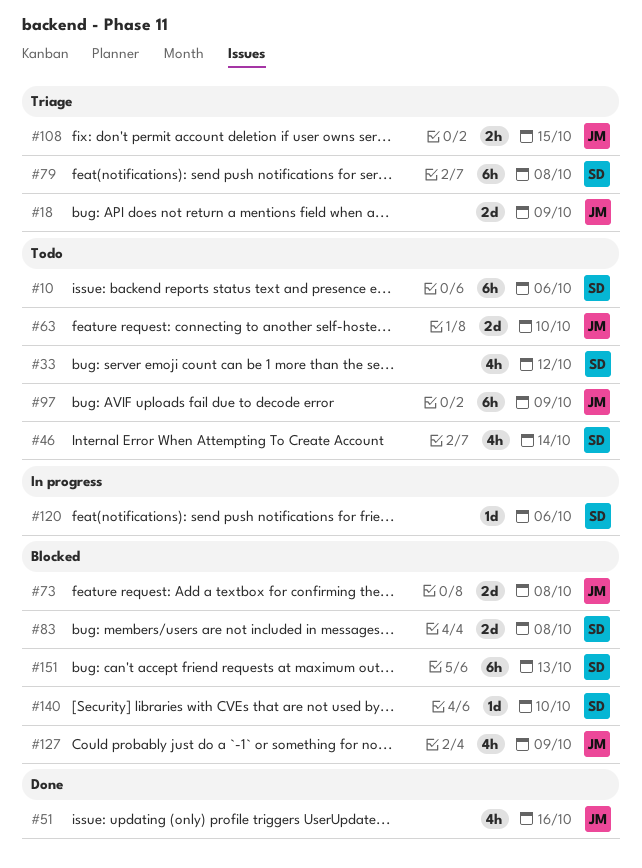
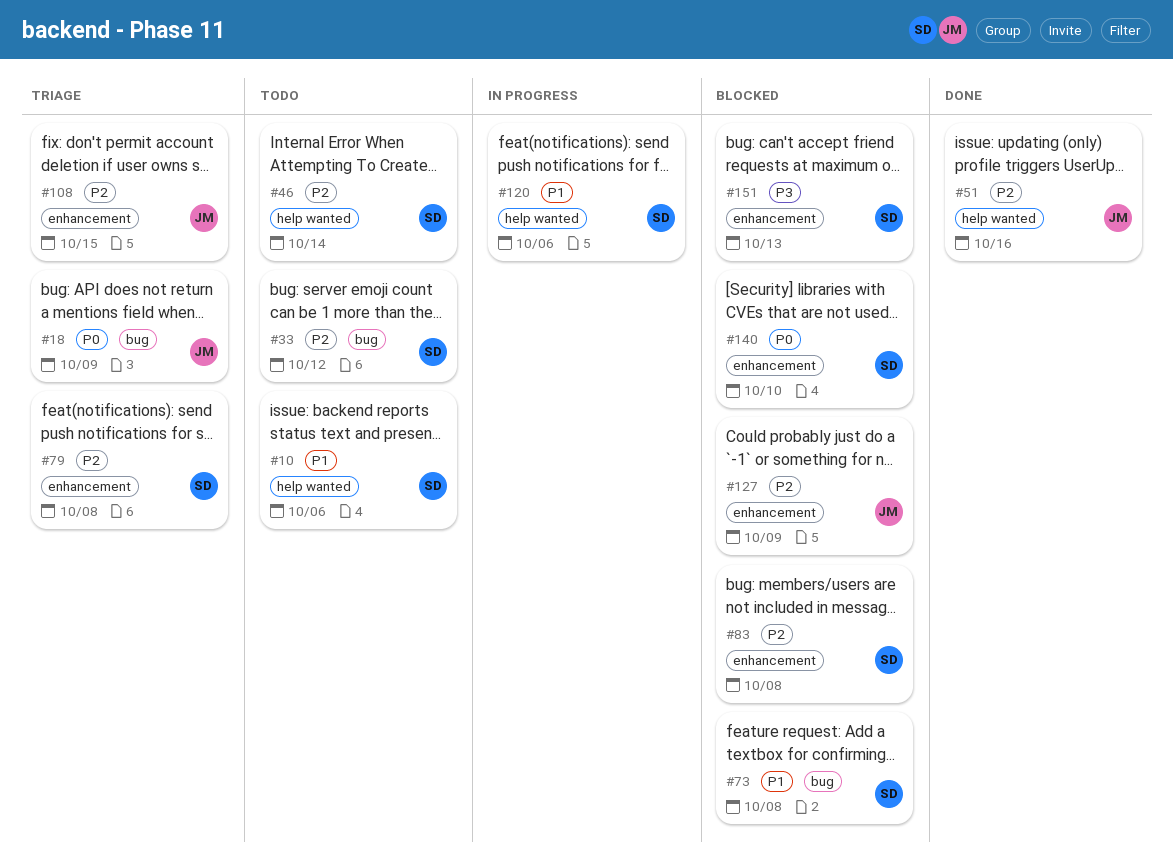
#63: present -> none
#73, owner: JM -> SD
#97: present -> none

